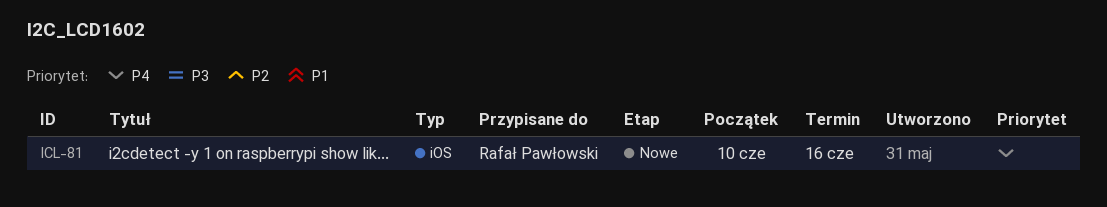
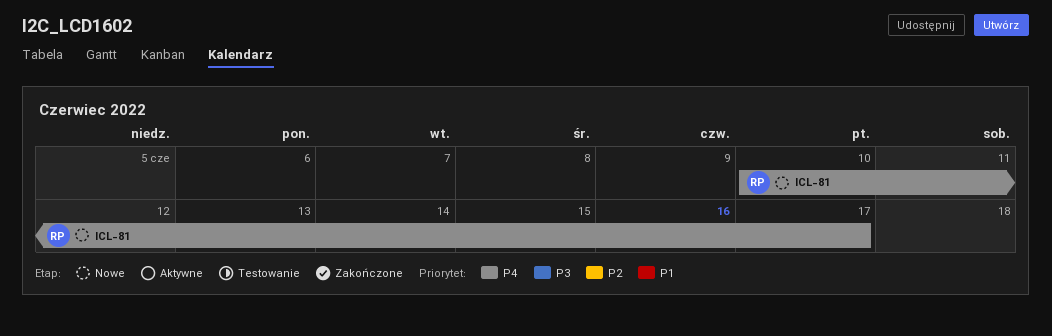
ICL-81, due: Jun 16 -> Jun 17

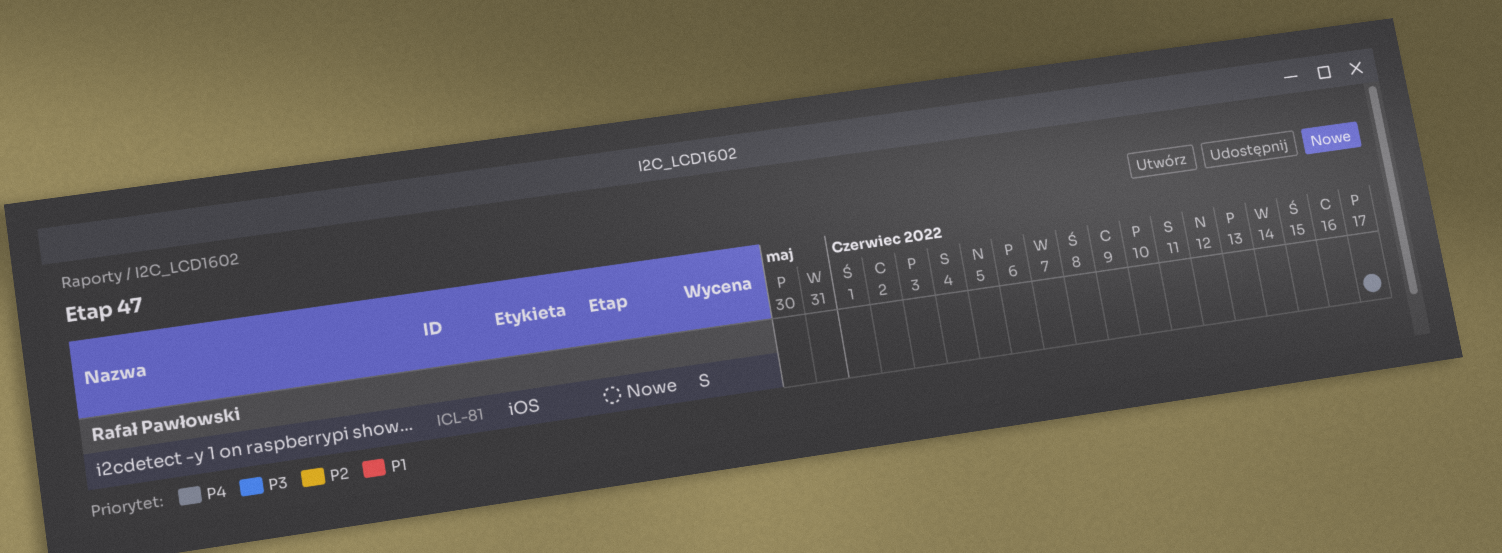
ICL-81, start: Jun 10 -> Jun 17

